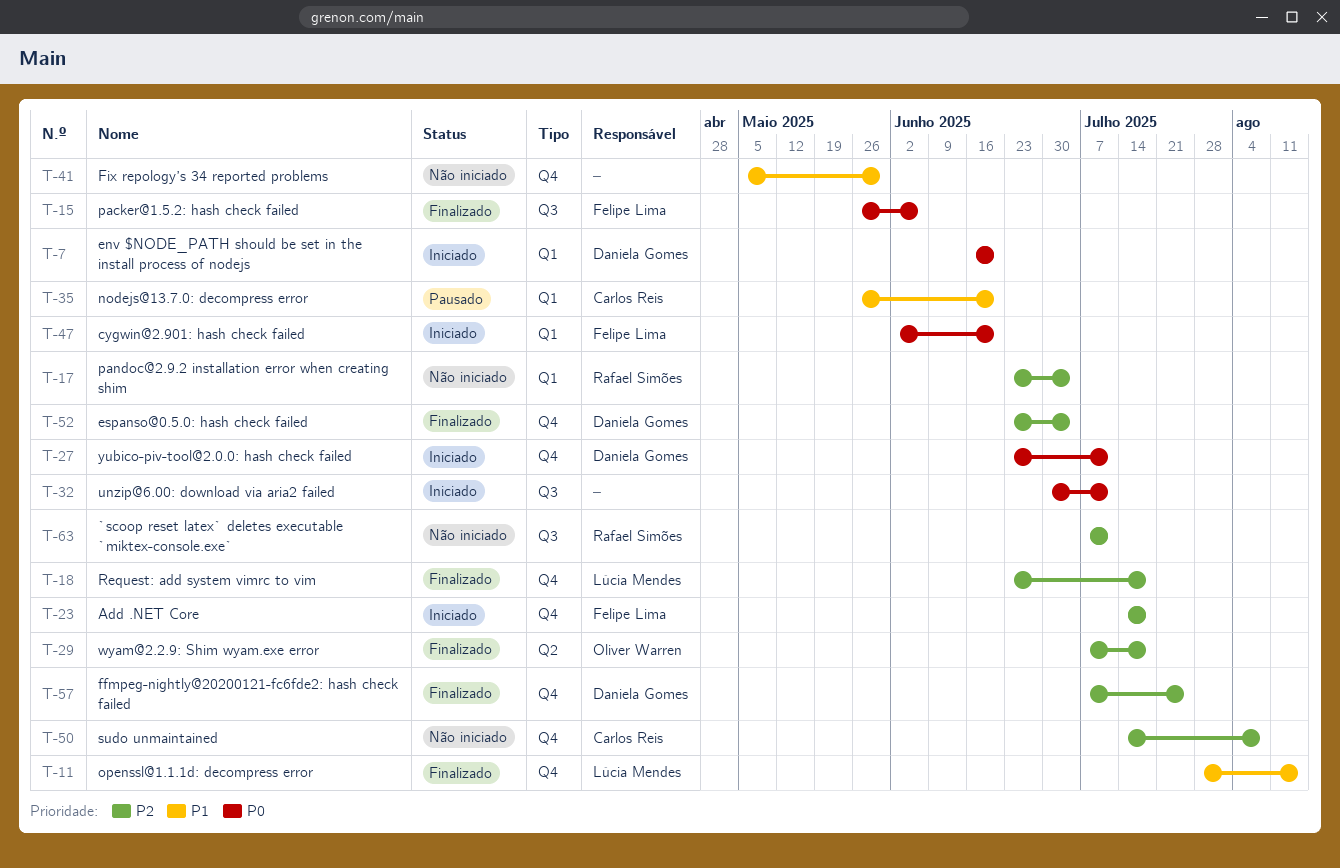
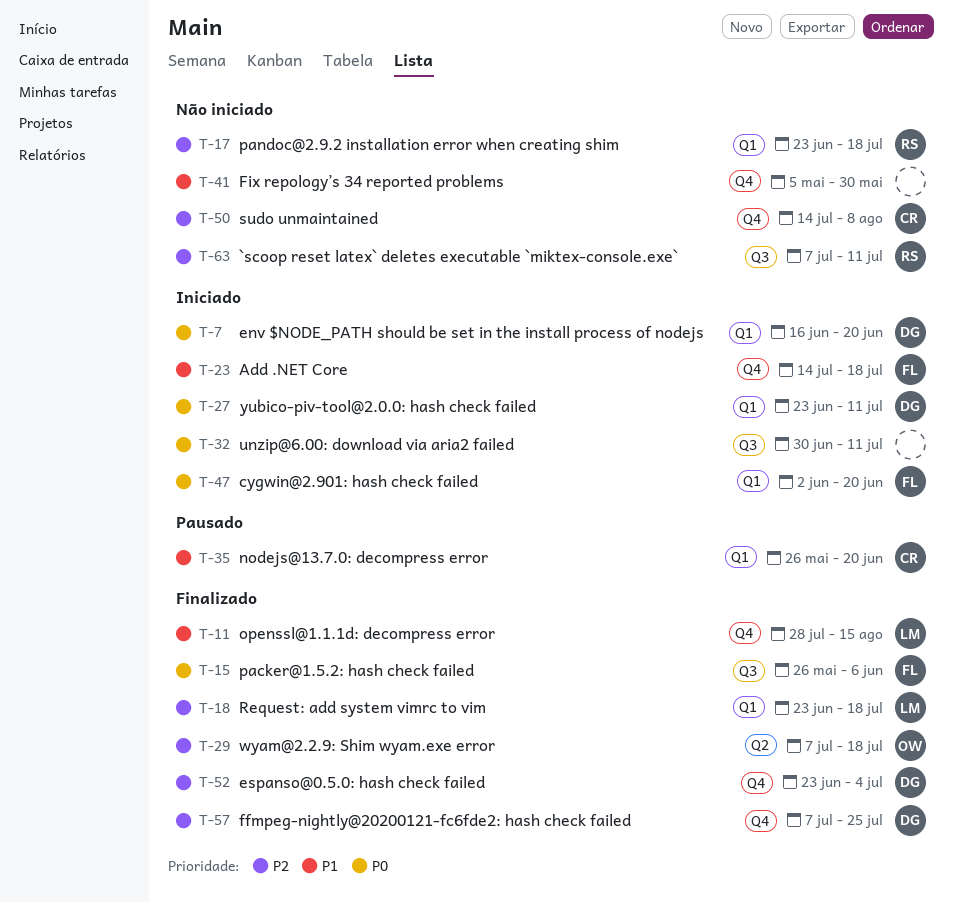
T-17, due: Jul 4 -> Jul 18
T-18, label: Q4 -> Q1
T-23, priority: P2 -> P1
T-27, label: Q4 -> Q1

